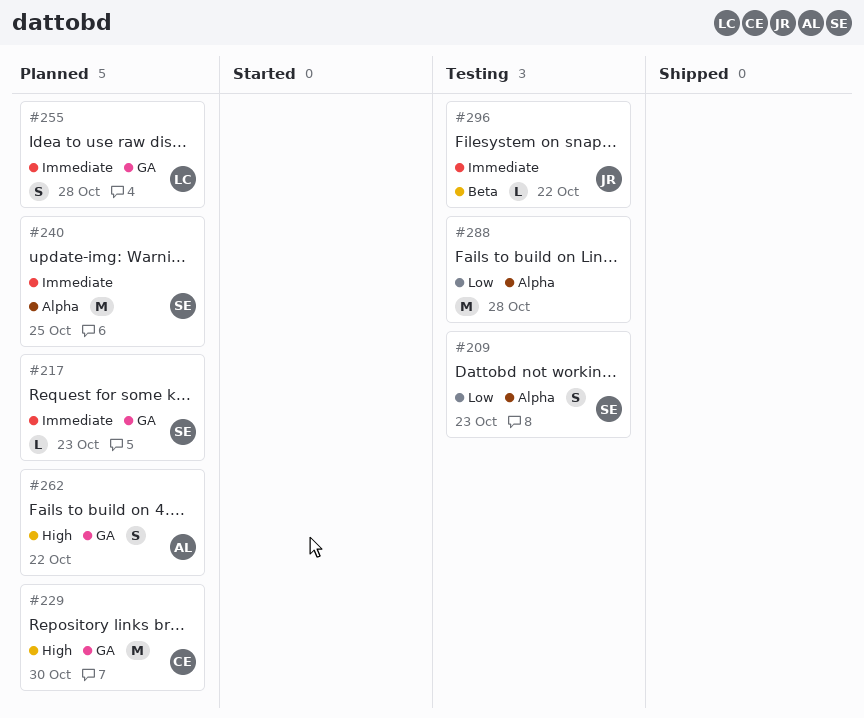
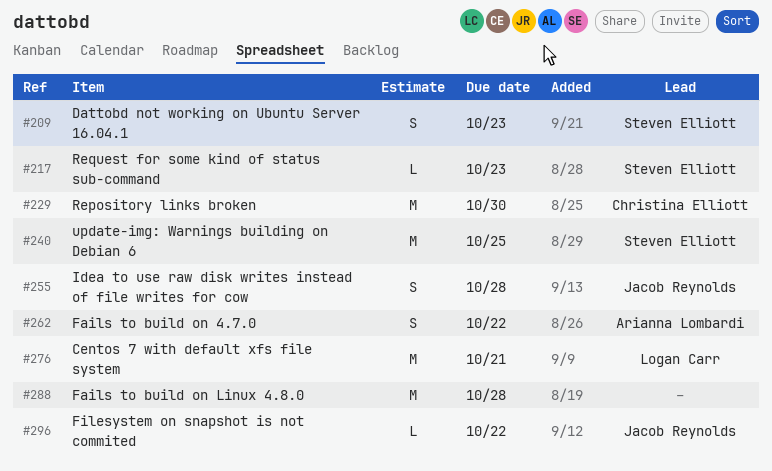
#255, owner: Logan Carr -> Jacob Reynolds
#276: none -> present

